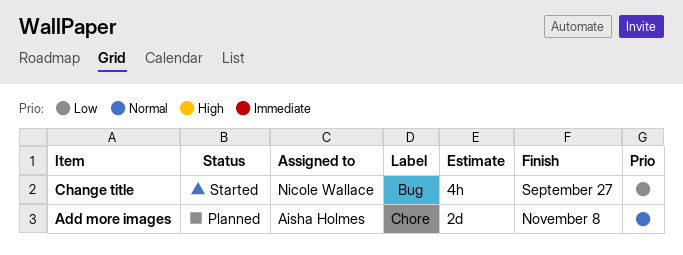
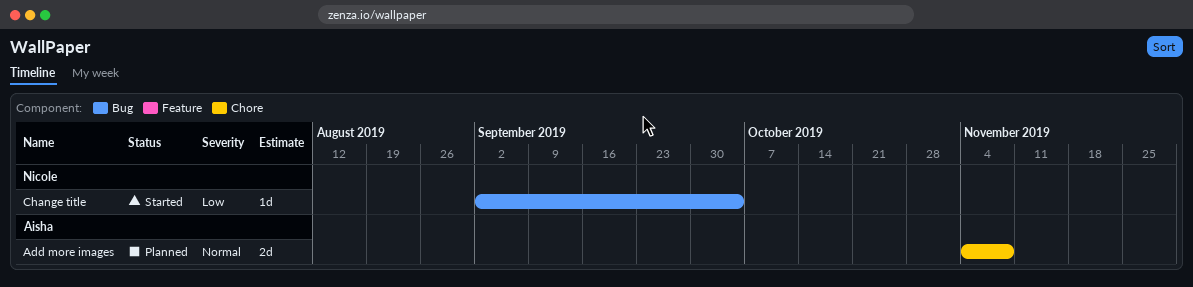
Change title, estimate: 4h -> 1d
Change title, due: Sep 27 -> Oct 4

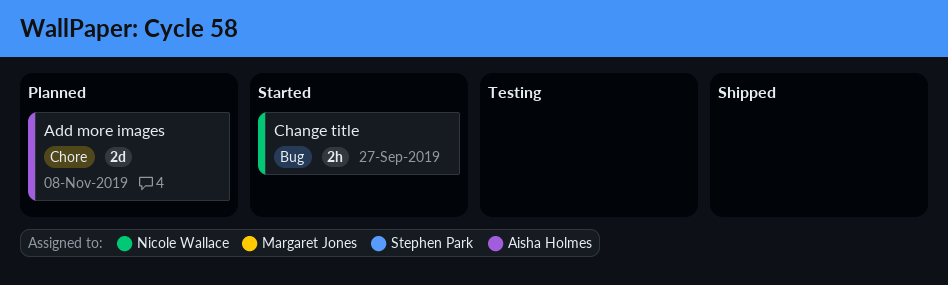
Change title, estimate: 1d -> 2h
Change title, due: Oct 4 -> Sep 27

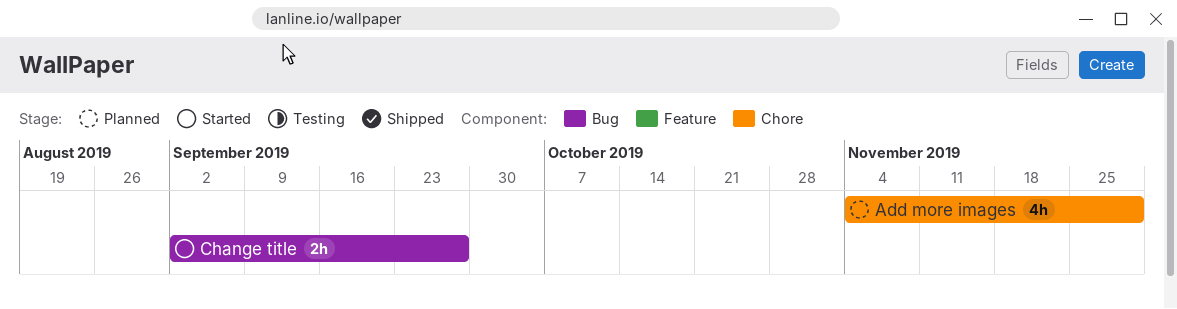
Add more images, estimate: 2d -> 4h
Add more images, due: Nov 8 -> Nov 29

